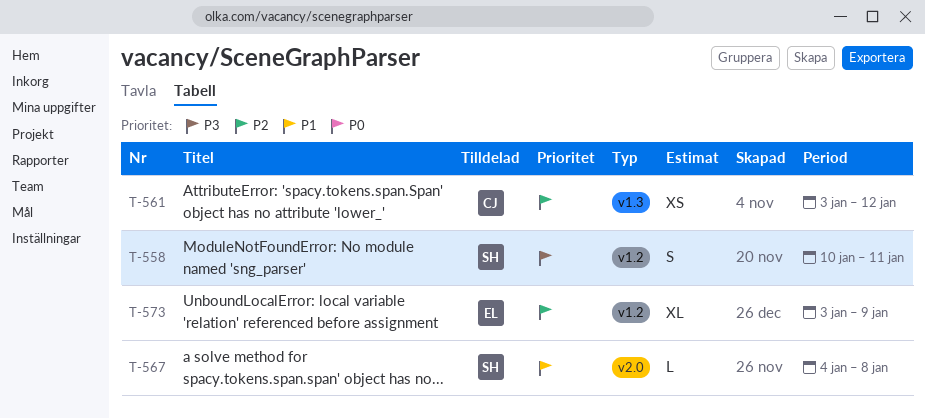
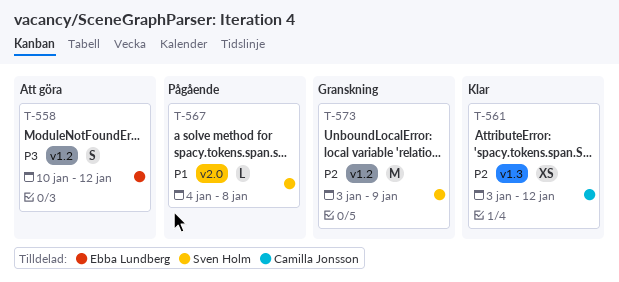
T-558, owner: Sven Holm -> Ebba Lundberg
T-558, due: Jan 11 -> Jan 12
T-573, owner: Ebba Lundberg -> Sven Holm
T-573, estimate: XL -> M

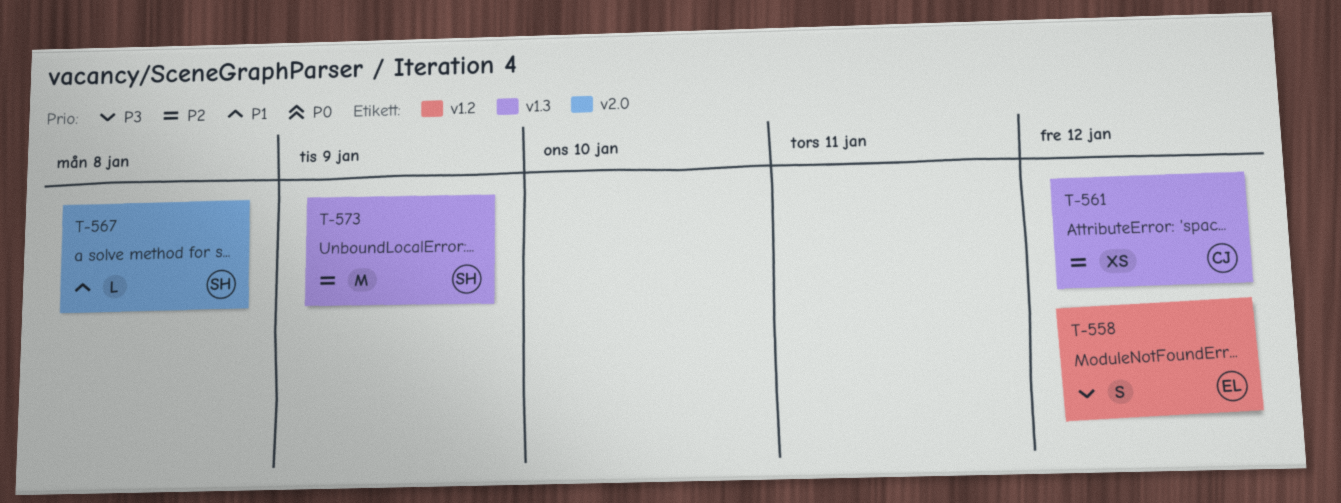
T-573, label: v1.2 -> v1.3

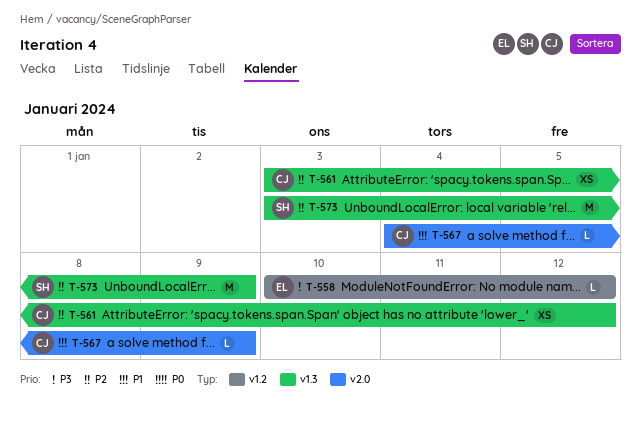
T-558, estimate: S -> L
T-567, owner: SH -> CJ
T-567, due: Jan 8 -> Jan 9

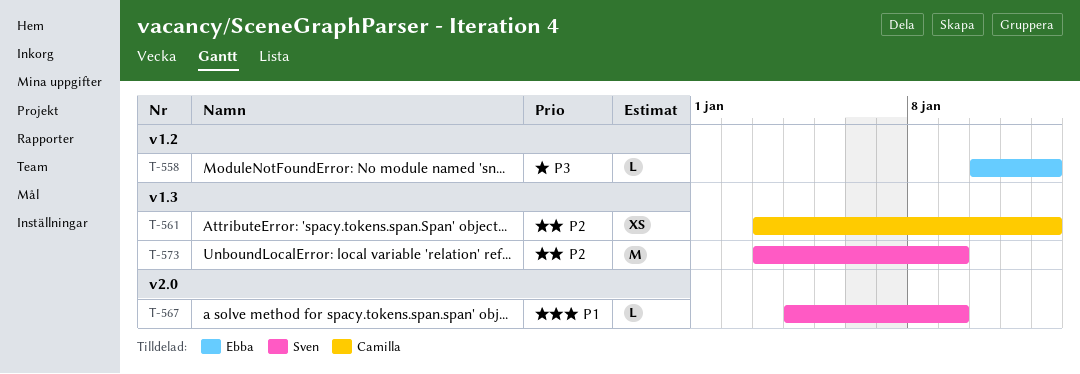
T-567, owner: Camilla -> Sven

